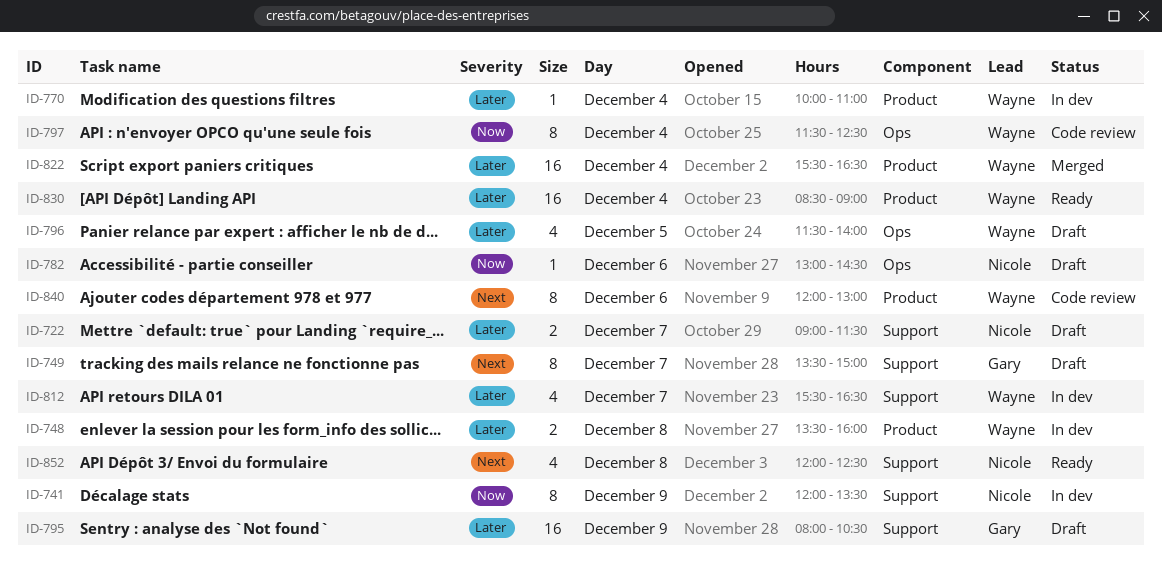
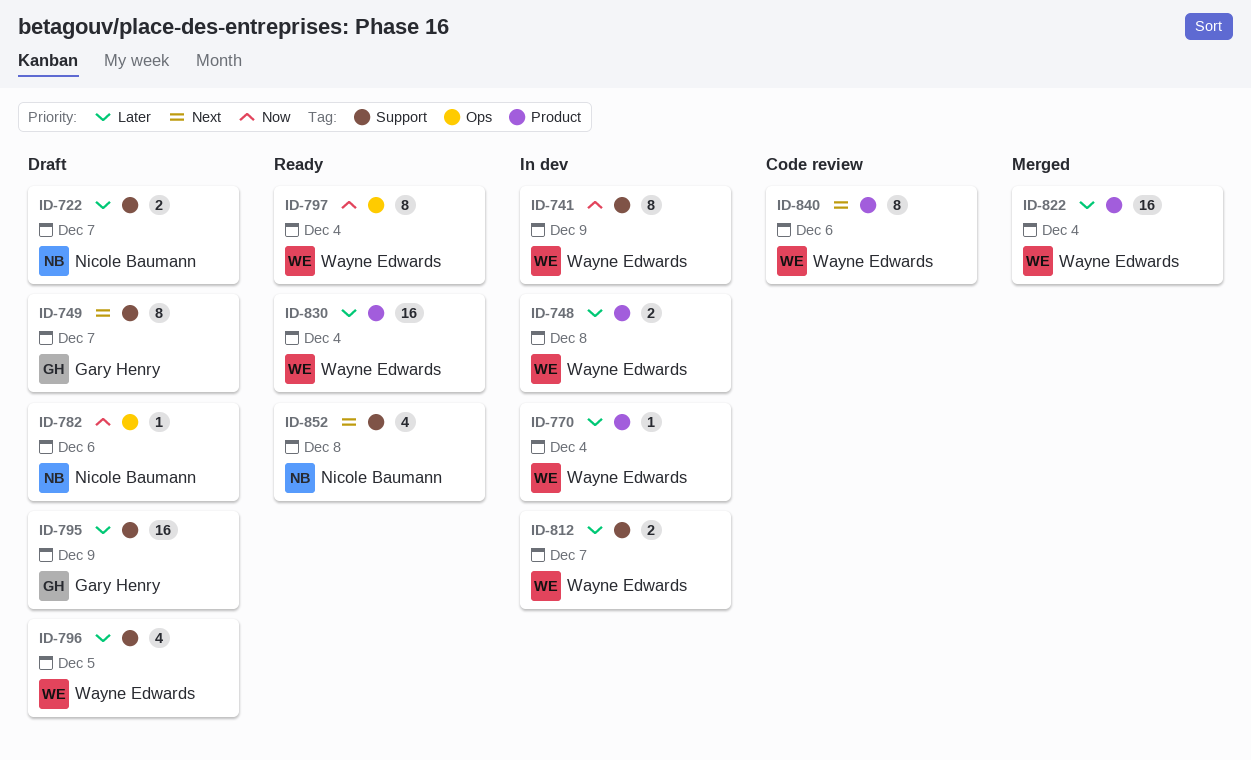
ID-741, owner: Nicole Baumann -> Wayne Edwards
ID-796, label: Ops -> Support
ID-797, status: Code review -> Ready
ID-812, estimate: 4 -> 2

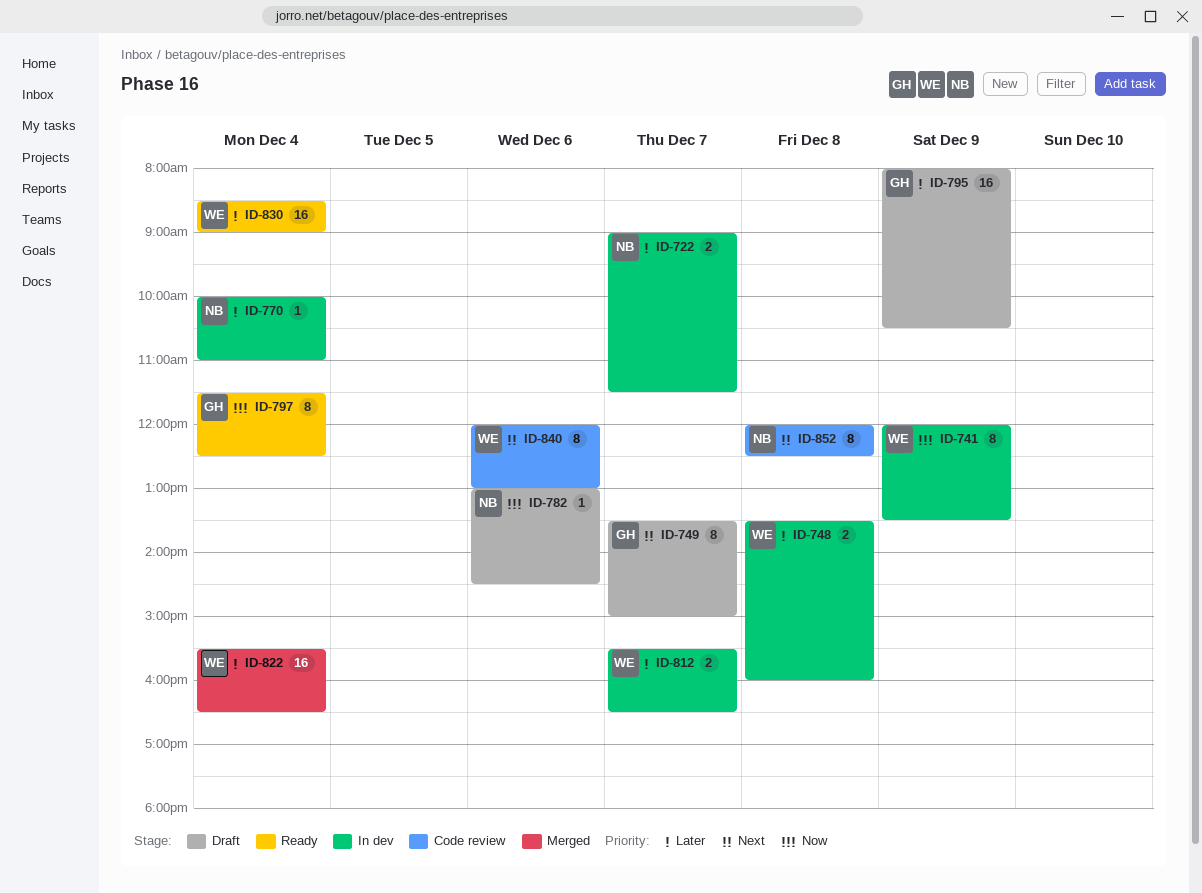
ID-722, status: Draft -> In dev
ID-770, owner: Wayne Edwards -> Nicole Baumann
ID-796: present -> none
ID-797, owner: Wayne Edwards -> Gary Henry
ID-852, status: Ready -> Code review
ID-852, estimate: 4 -> 8

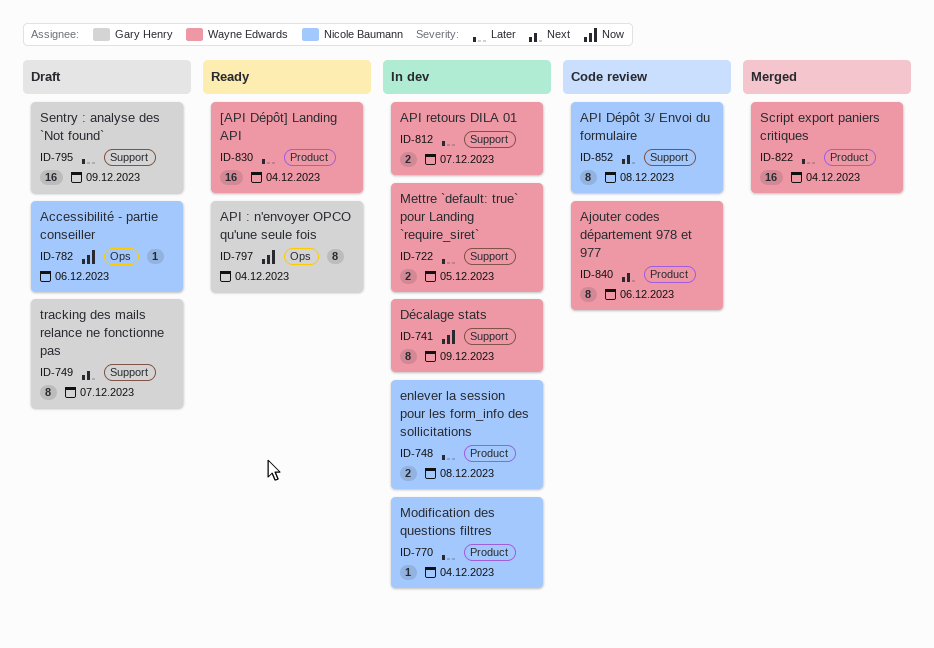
ID-722, owner: Nicole Baumann -> Wayne Edwards
ID-722, day: Dec 7 -> Dec 5
ID-748, owner: Wayne Edwards -> Nicole Baumann

